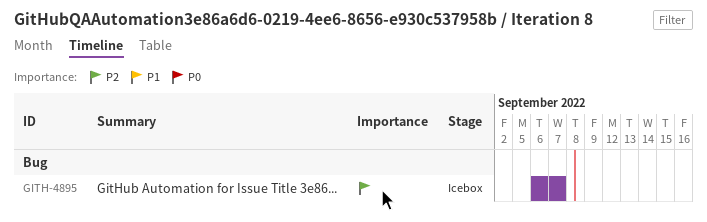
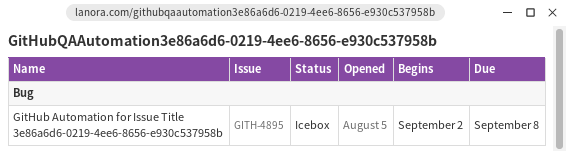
GITH-4895, start: Sep 6 -> Sep 2
GITH-4895, due: Sep 7 -> Sep 8

